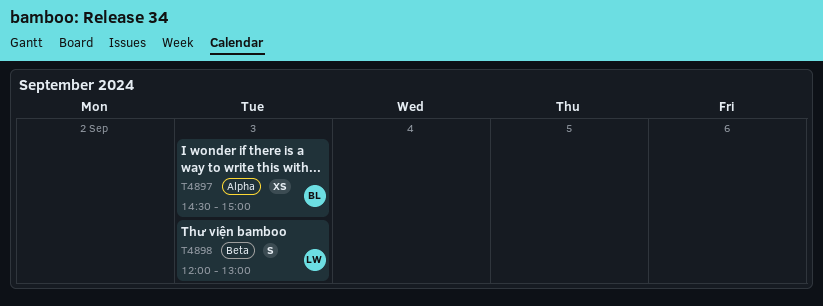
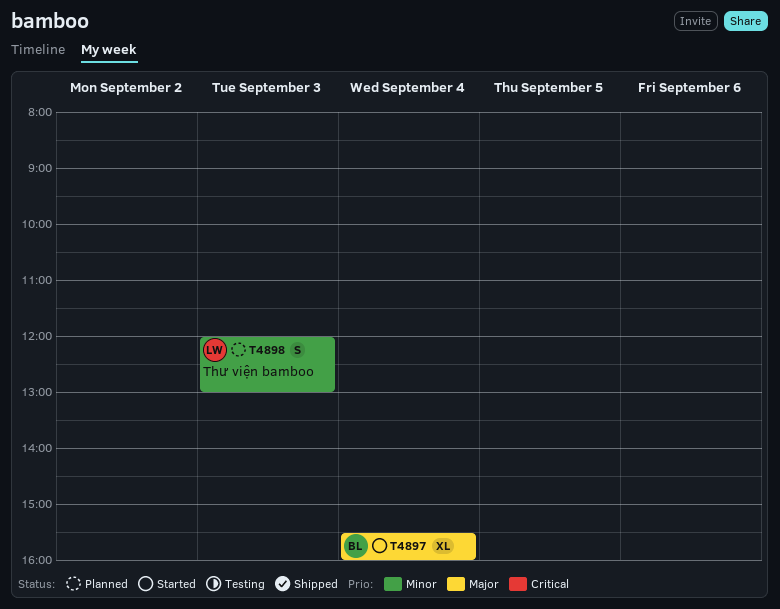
T4897, estimate: XS -> XL
T4897, day: Sep 3 -> Sep 4
T4897, begins: 14:30 -> 15:30
T4897, ends: 15:00 -> 16:00

